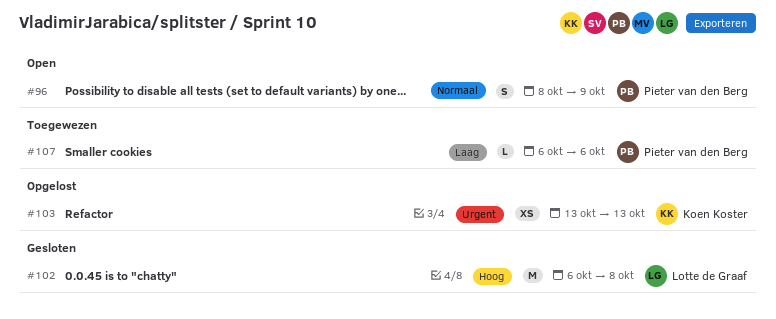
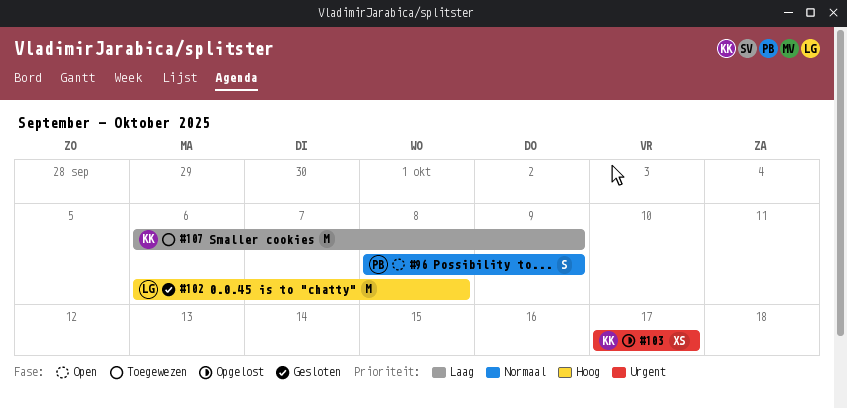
#103, start: Oct 13 -> Oct 17
#103, due: Oct 13 -> Oct 17
#107, owner: Pieter van den Berg -> Koen Koster
#107, estimate: L -> M
#107, due: Oct 6 -> Oct 9

